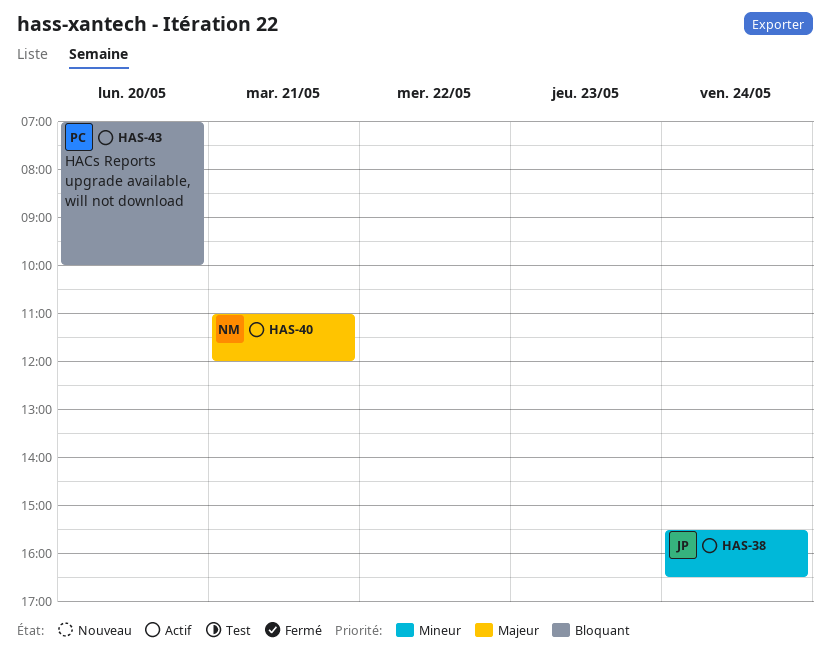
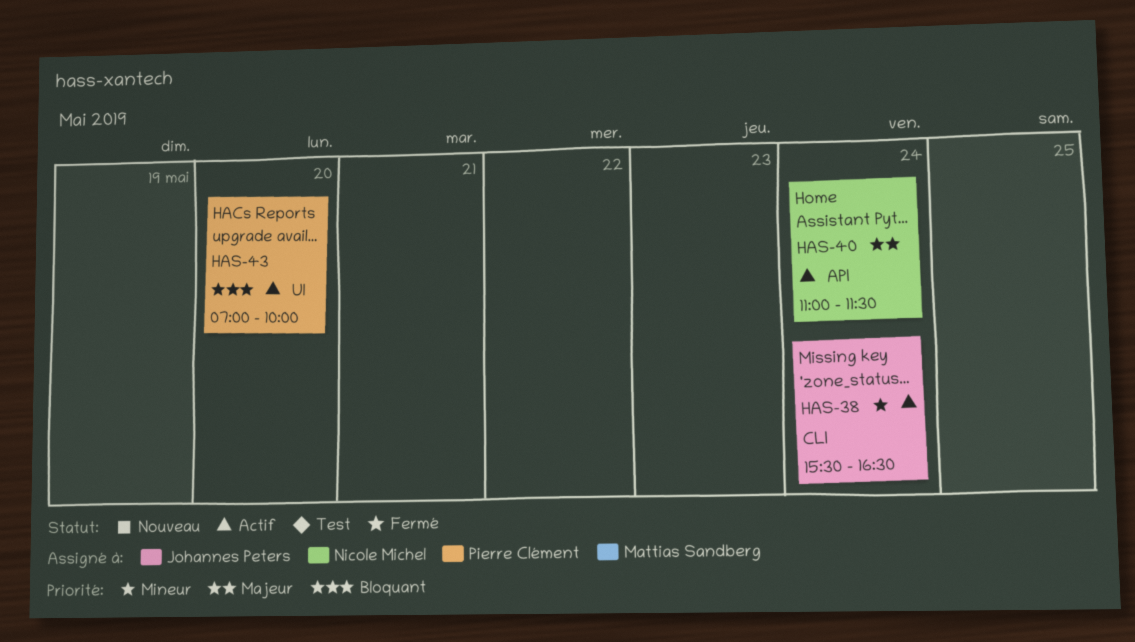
HAS-40, day: May 21 -> May 24
HAS-40, ends: 12:00 -> 11:30

